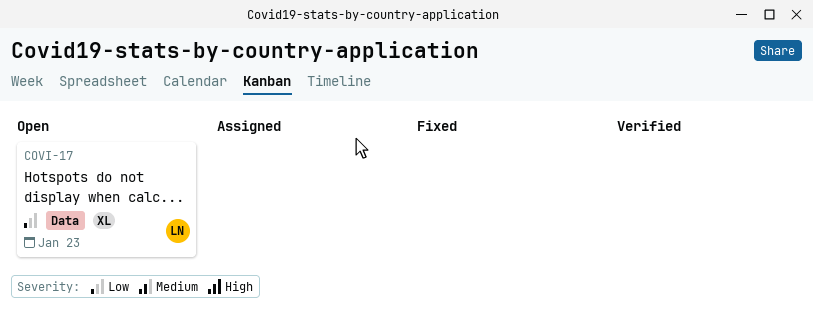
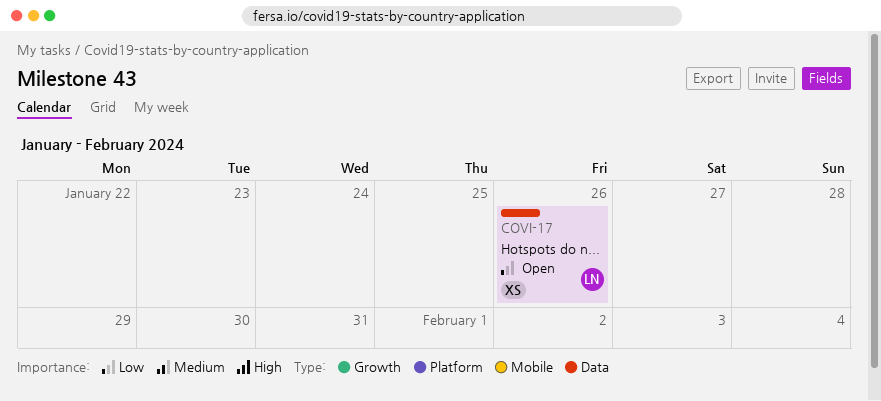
COVI-17, estimate: XL -> XS
COVI-17, due: Jan 23 -> Jan 26

